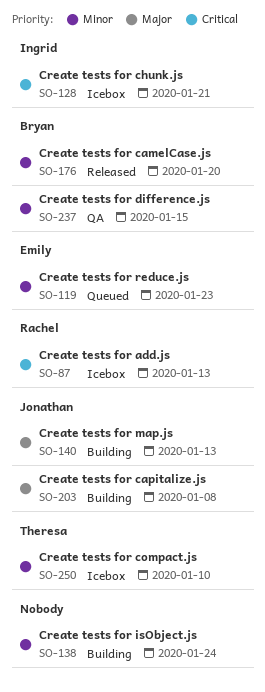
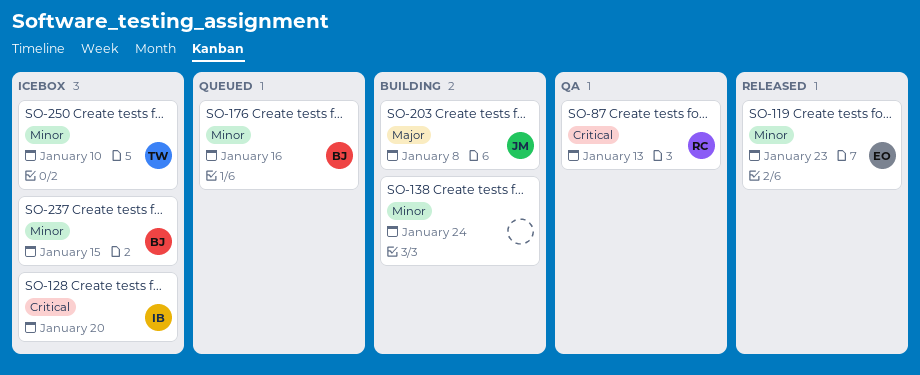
SO-87, status: Icebox -> QA
SO-119, status: Queued -> Released
SO-128, due: Jan 21 -> Jan 20
SO-140: present -> none
SO-176, status: Released -> Queued
SO-176, due: Jan 20 -> Jan 16
SO-237, status: QA -> Icebox

